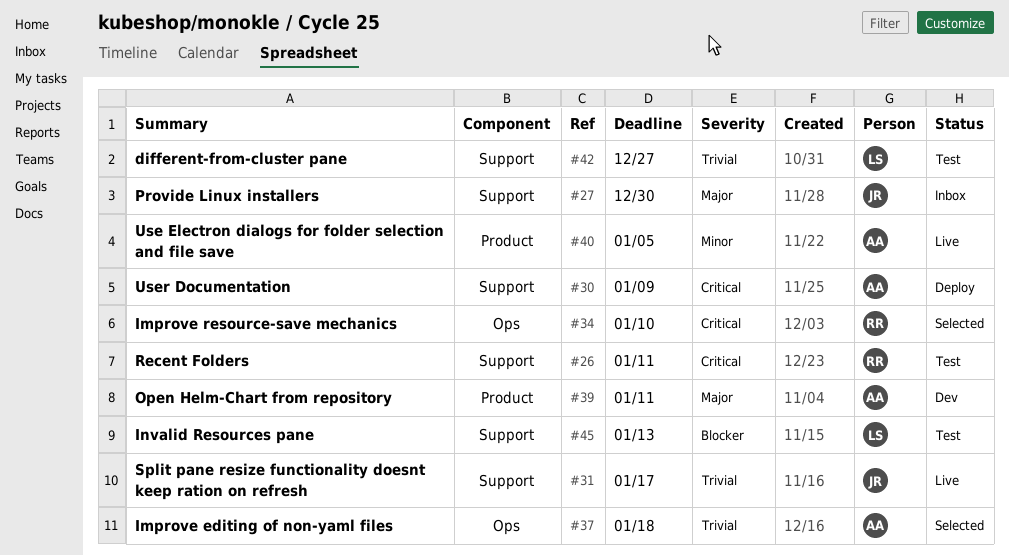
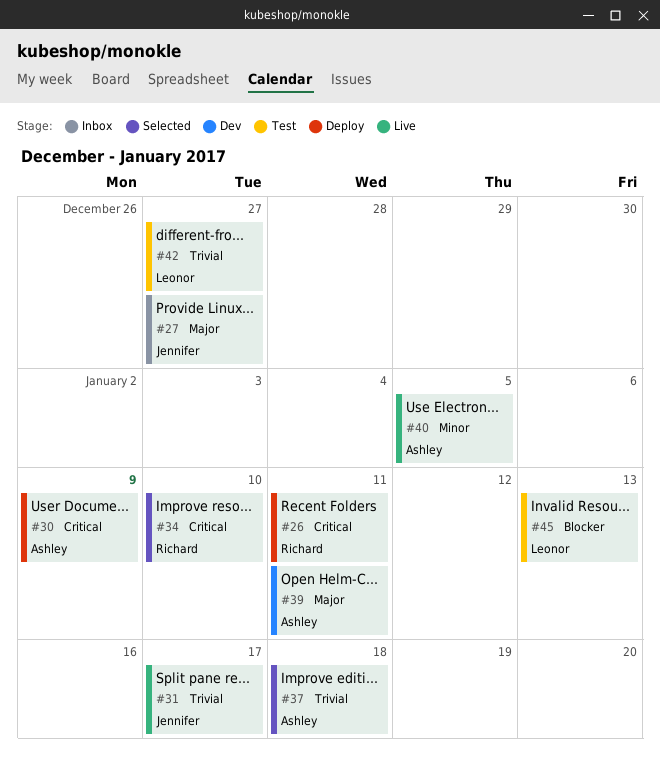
#26, status: Test -> Deploy
#27, due: Dec 30 -> Dec 27

